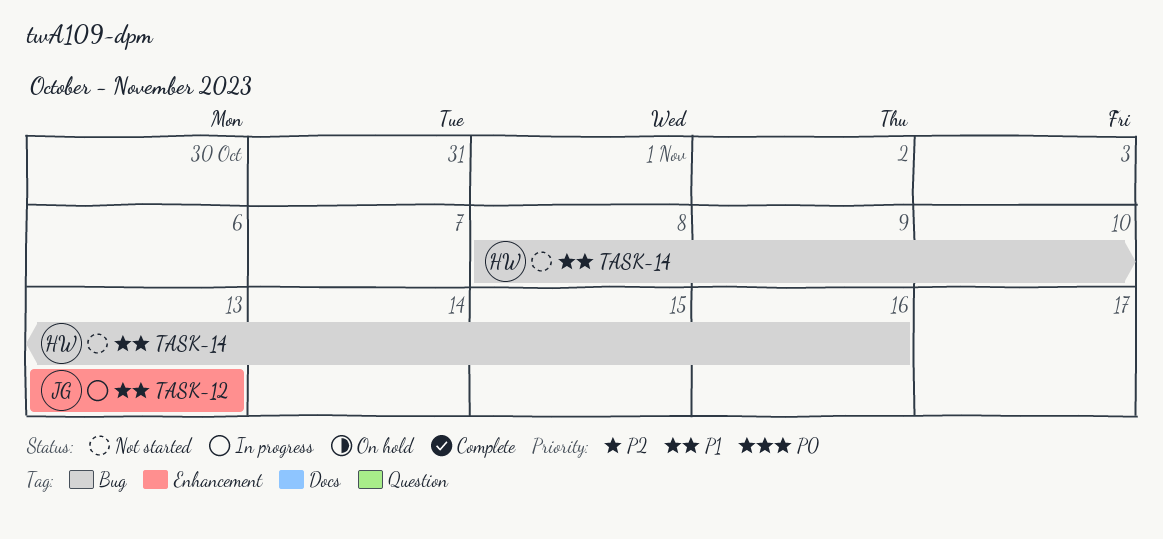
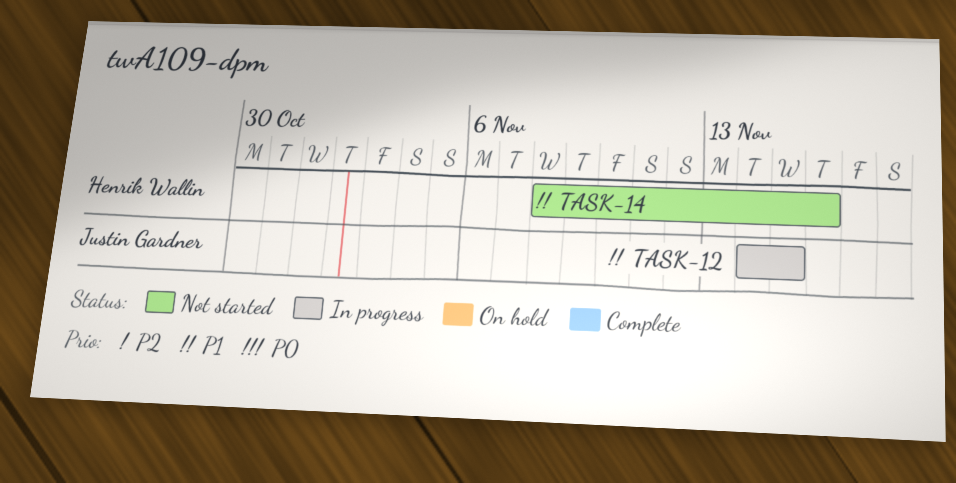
TASK-12, start: Nov 13 -> Nov 14
TASK-12, due: Nov 13 -> Nov 15

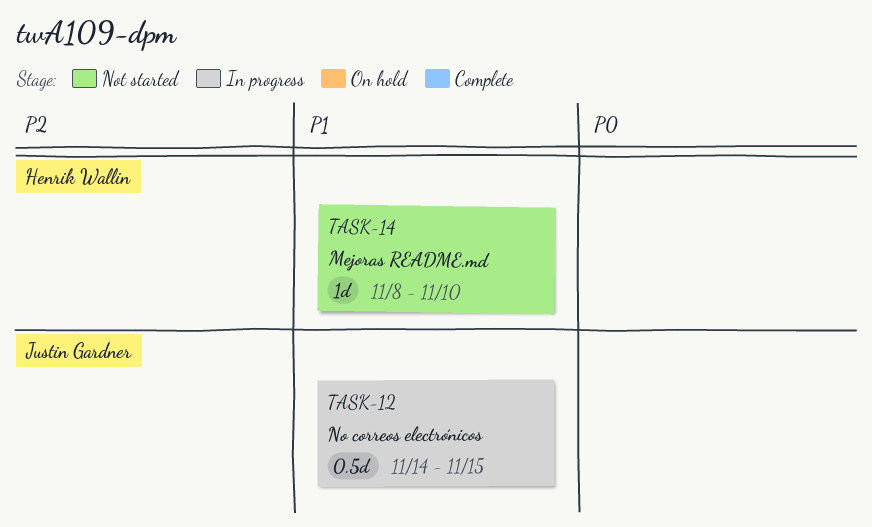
TASK-14, due: Nov 16 -> Nov 10

